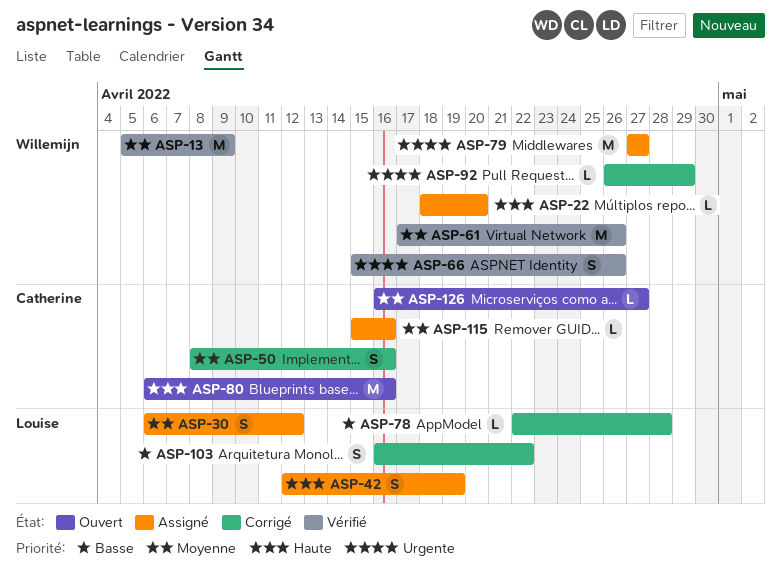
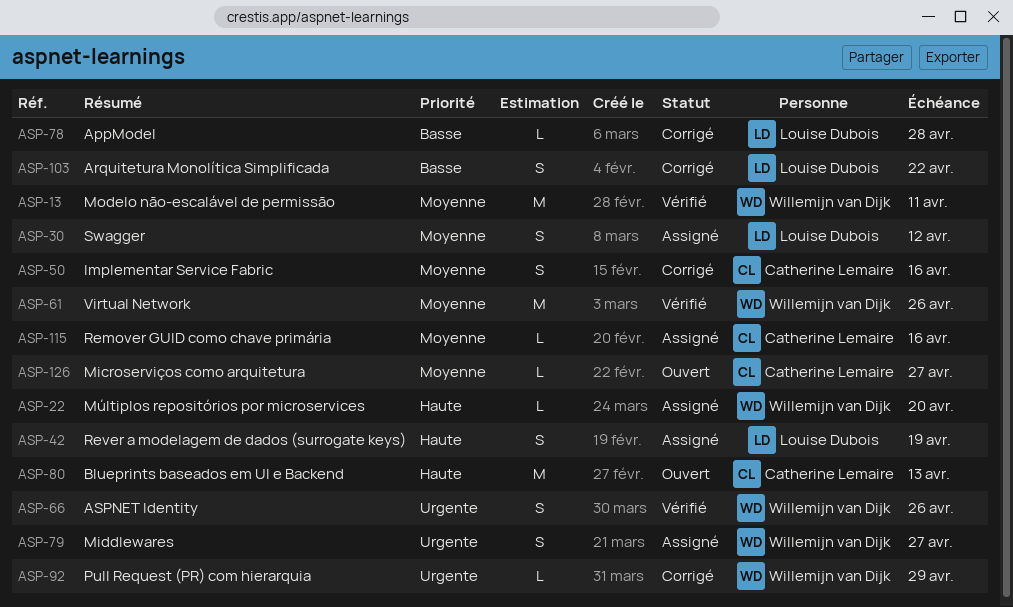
ASP-13, due: Apr 9 -> Apr 11
ASP-79, estimate: M -> S
ASP-80, due: Apr 16 -> Apr 13

